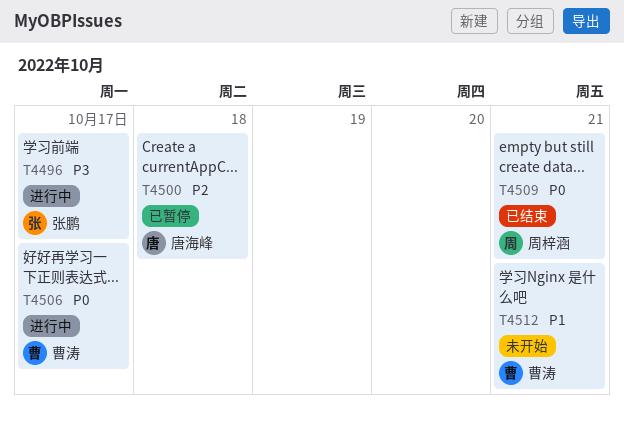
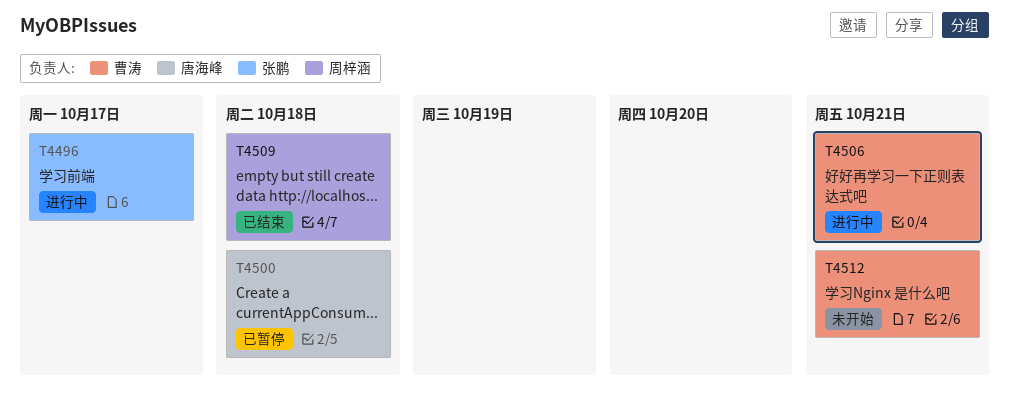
T4506, due: Oct 17 -> Oct 21
T4509, due: Oct 21 -> Oct 18

